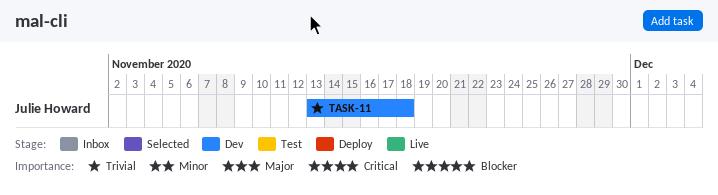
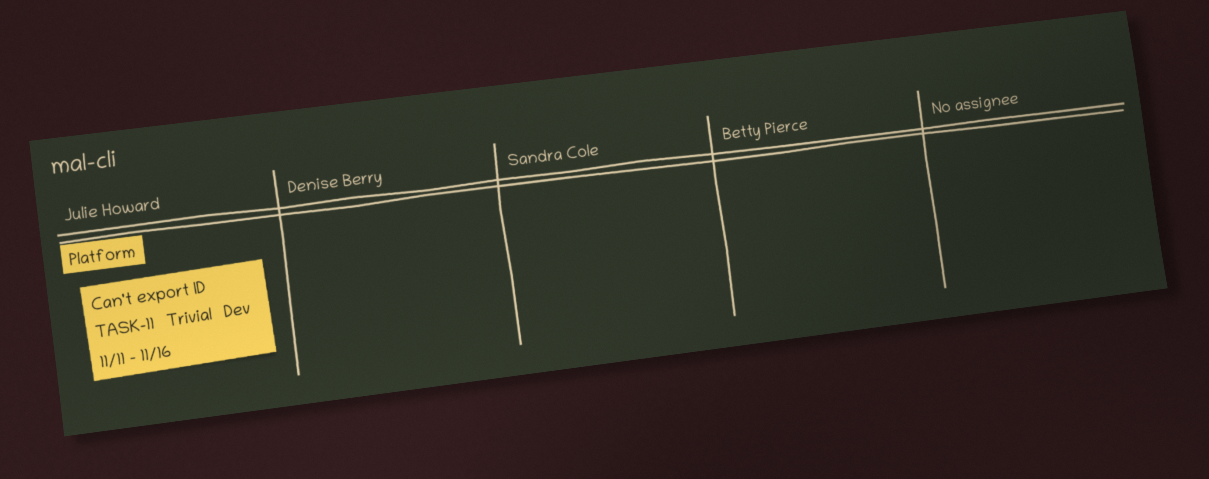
TASK-11, start: Nov 13 -> Nov 11
TASK-11, due: Nov 18 -> Nov 16

